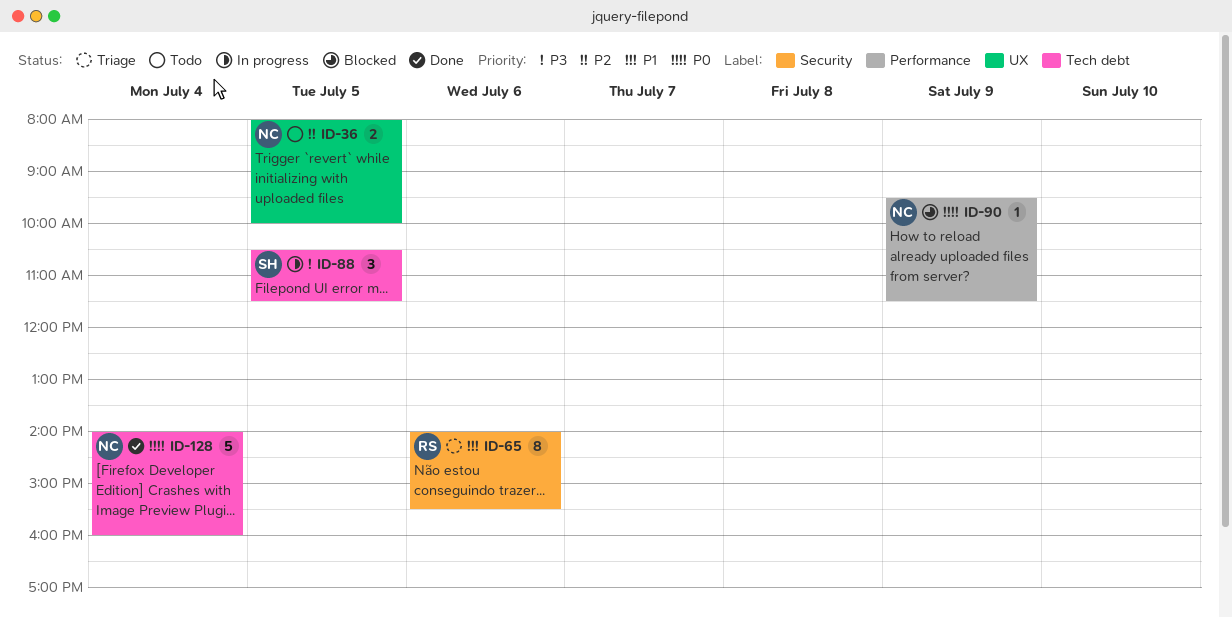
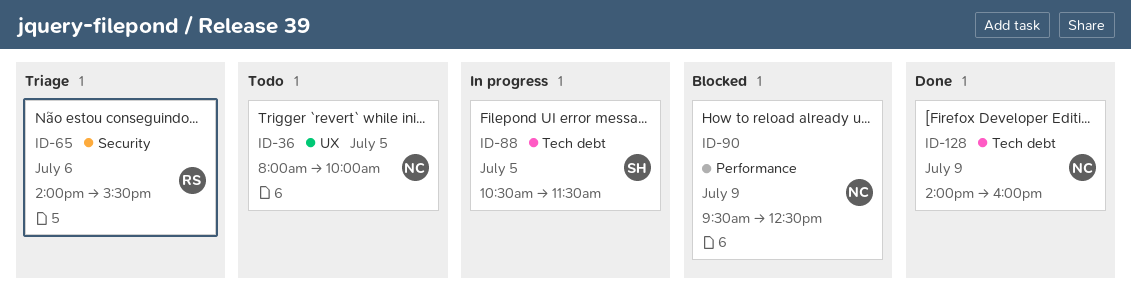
ID-90, ends: 11:30 -> 12:30
ID-128, day: Jul 4 -> Jul 9

